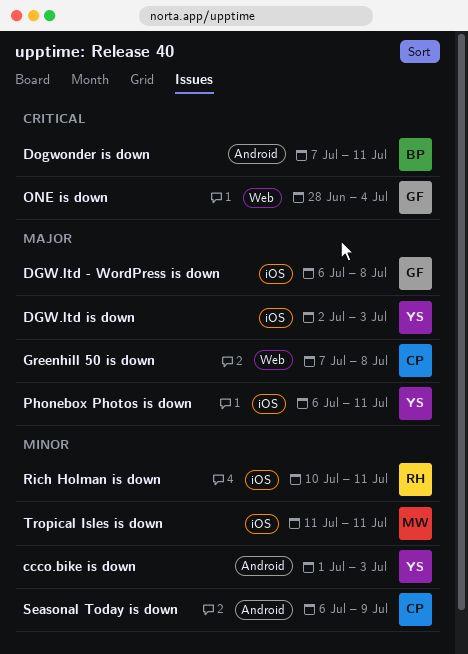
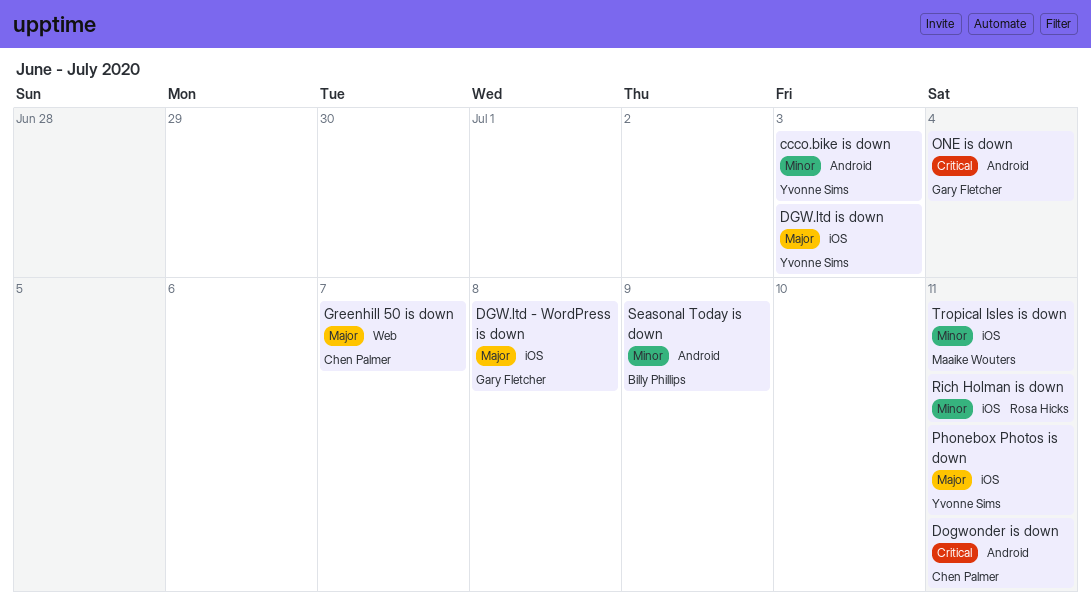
Dogwonder is down, owner: Billy Phillips -> Chen Palmer
Greenhill 50 is down, due: Jul 8 -> Jul 7
ONE is down, label: Web -> Android
Seasonal Today is down, owner: Chen Palmer -> Billy Phillips

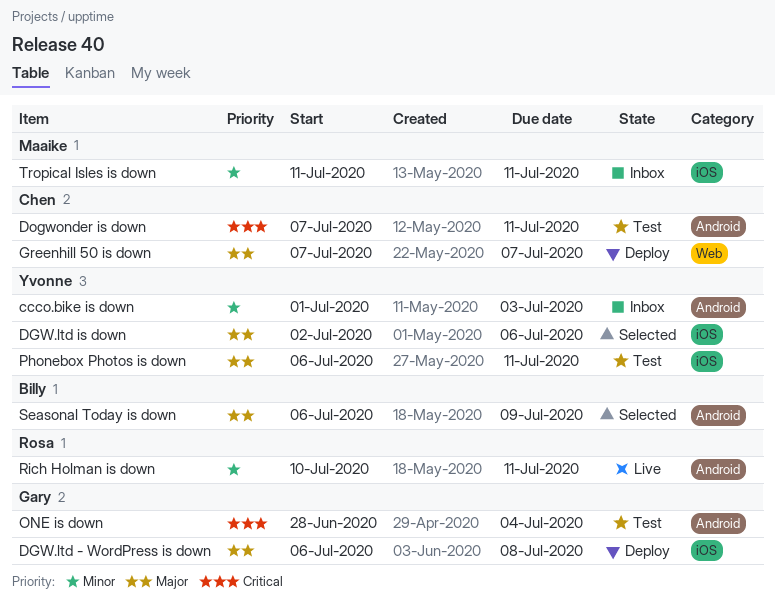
DGW.ltd is down, due: Jul 3 -> Jul 6
Rich Holman is down, label: iOS -> Android
Seasonal Today is down, priority: Minor -> Major

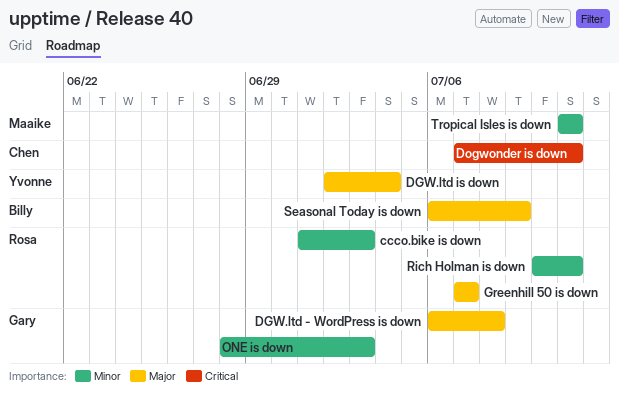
ccco.bike is down, owner: Yvonne -> Rosa
DGW.ltd is down, due: Jul 6 -> Jul 4
Greenhill 50 is down, owner: Chen -> Rosa
ONE is down, priority: Critical -> Minor
ONE is down, due: Jul 4 -> Jul 3
Phonebox Photos is down: present -> none

